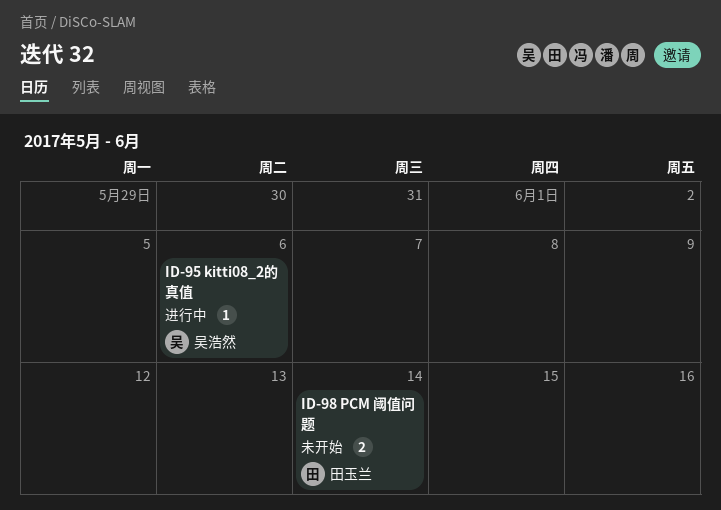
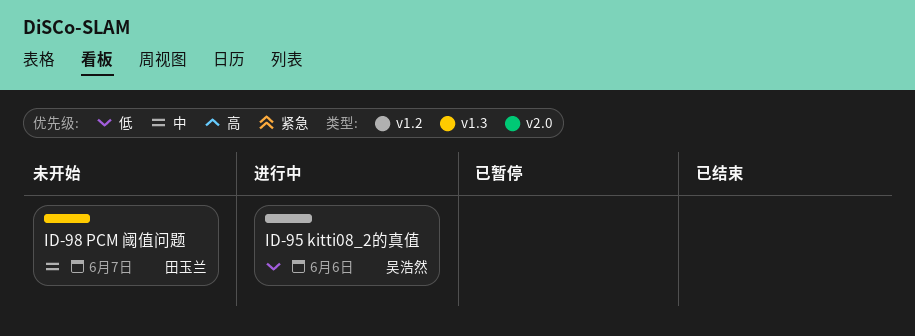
ID-98, due: Jun 14 -> Jun 7

